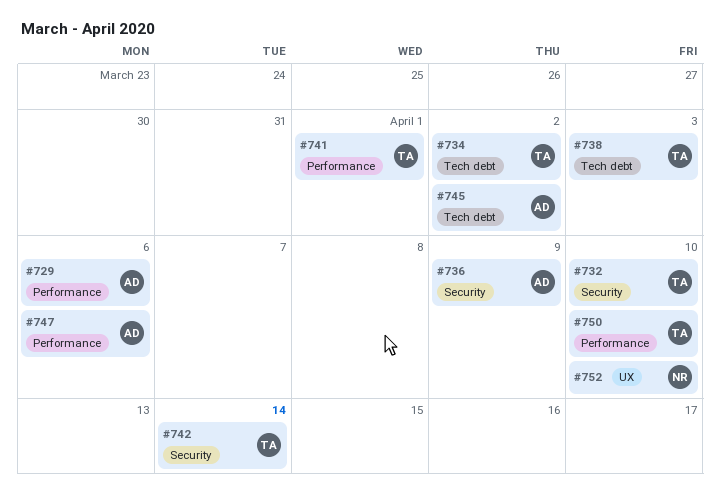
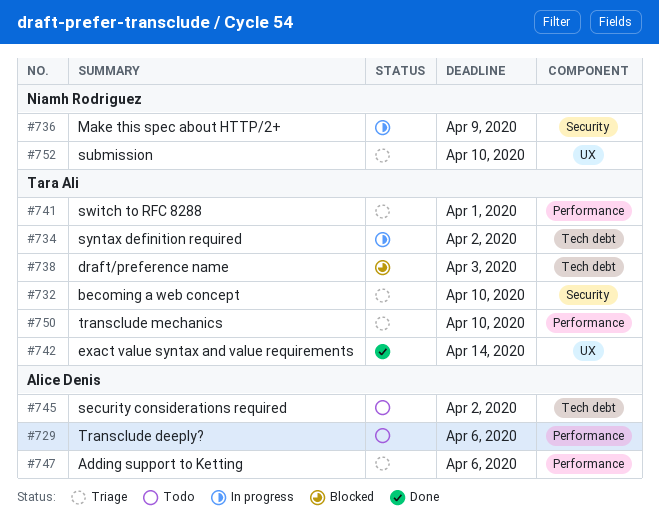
#736, owner: Alice Denis -> Niamh Rodriguez
#742, label: Security -> UX

